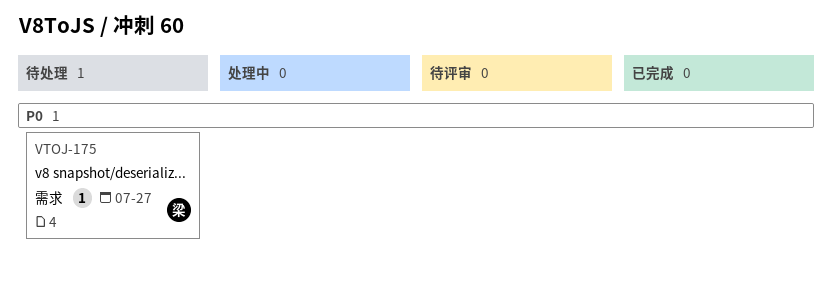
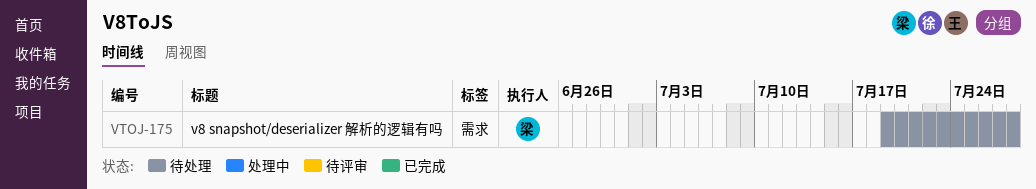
VTOJ-175, due: Jul 27 -> Jul 28

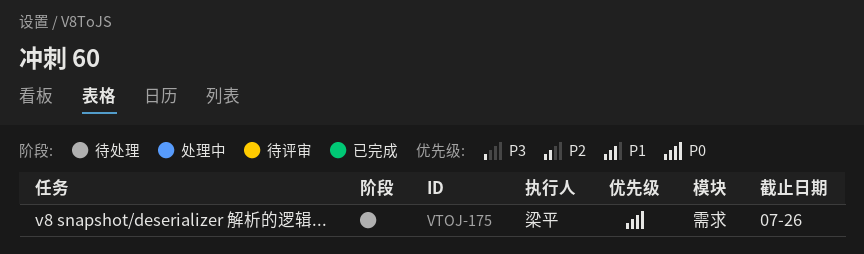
VTOJ-175, due: Jul 28 -> Jul 26

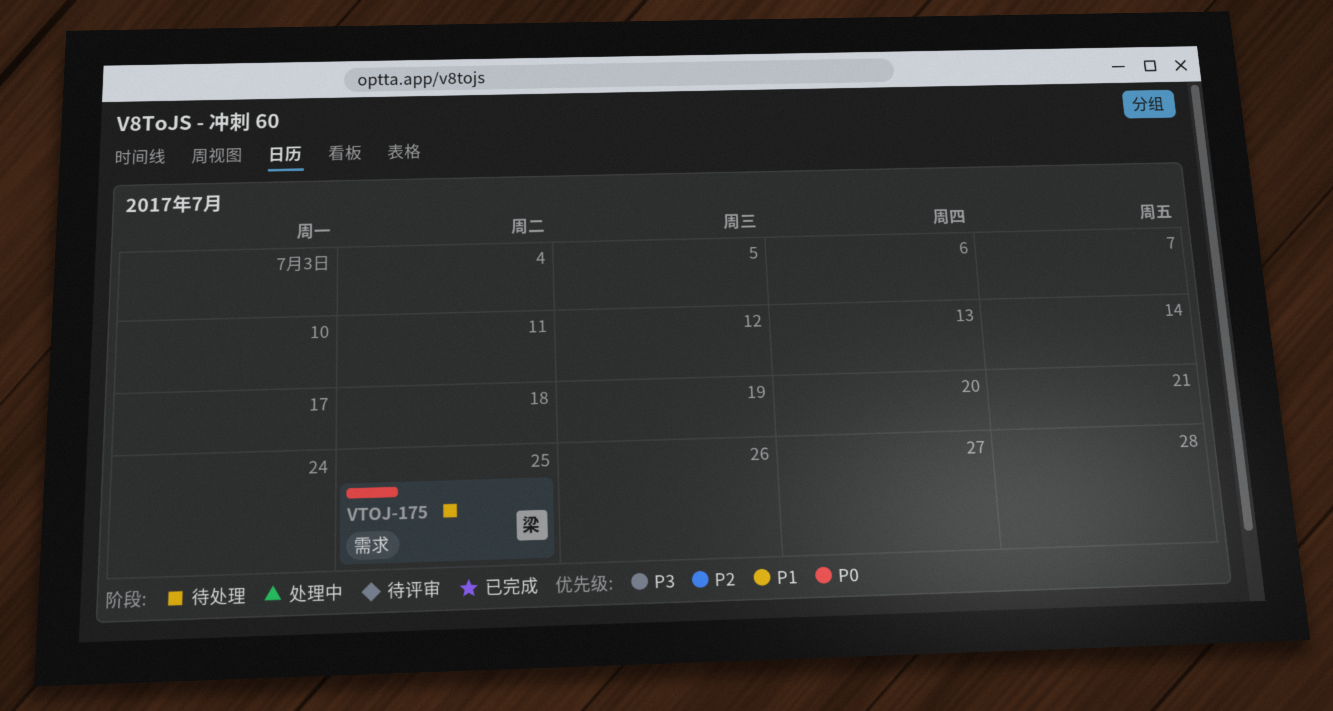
VTOJ-175, due: Jul 26 -> Jul 25

